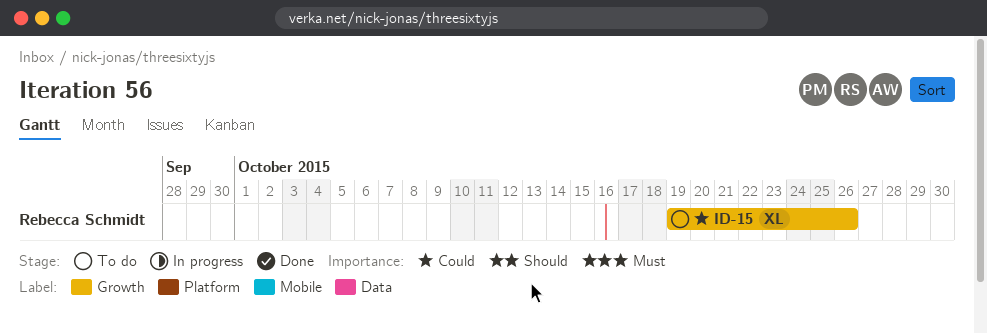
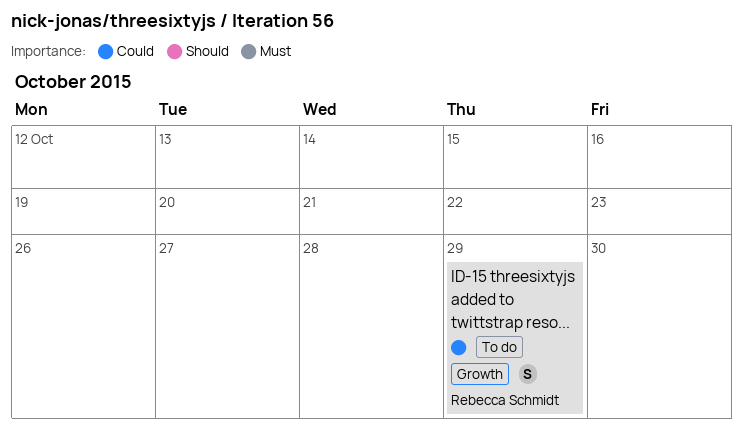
ID-15, estimate: XL -> S
ID-15, due: Oct 26 -> Oct 29

